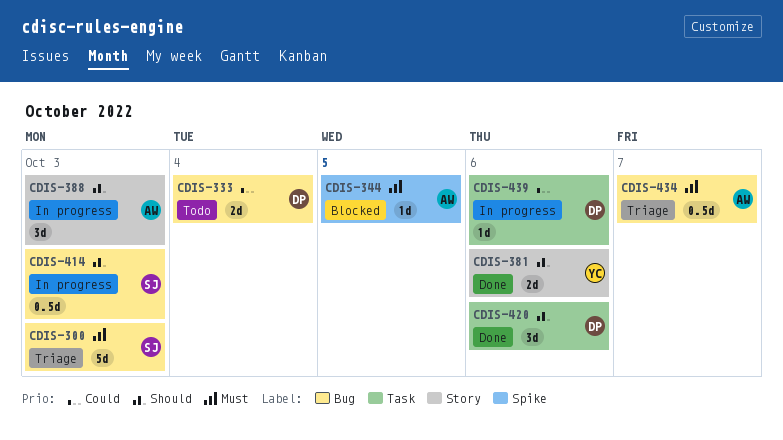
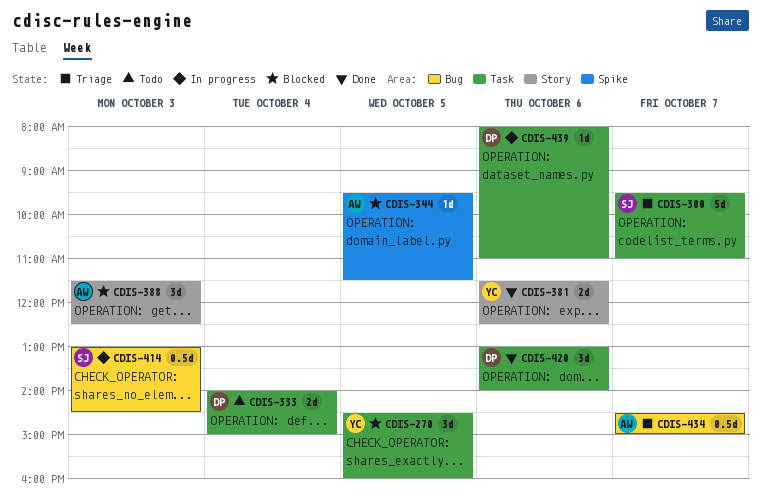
CDIS-270: none -> present
CDIS-300, label: Bug -> Task
CDIS-300, day: Oct 3 -> Oct 7
CDIS-333, label: Bug -> Task
CDIS-388, status: In progress -> Blocked

